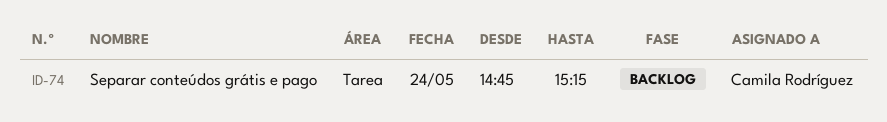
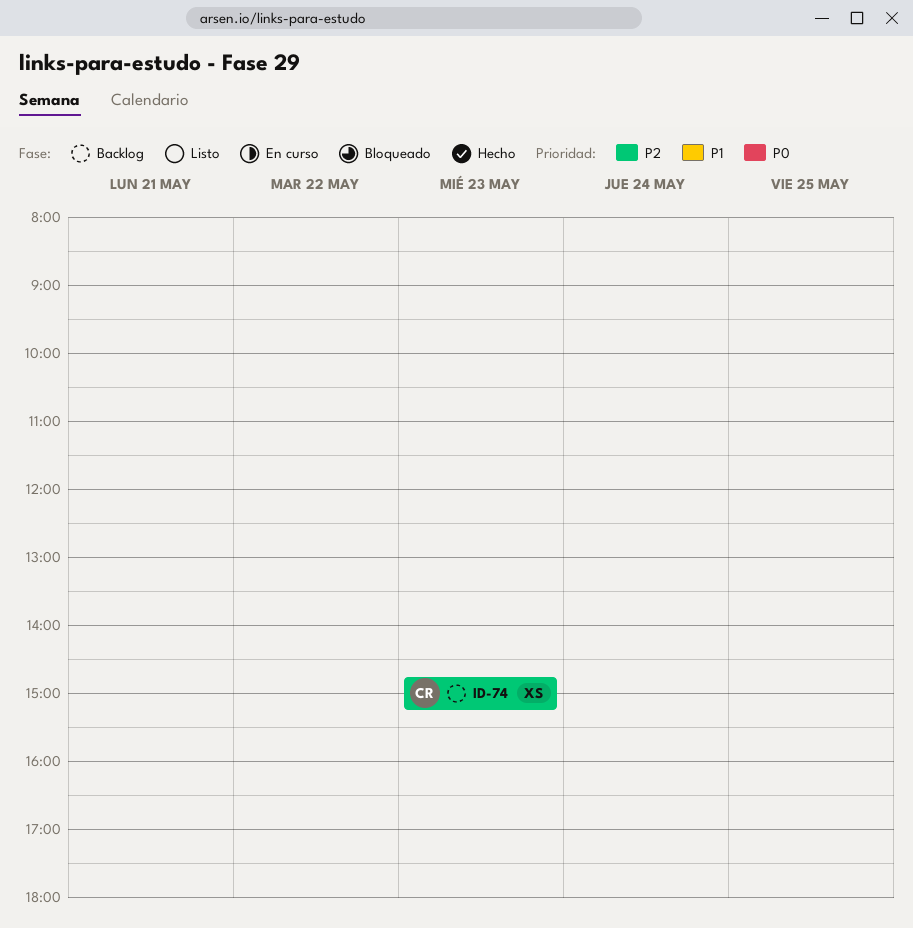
ID-74, day: May 24 -> May 23

